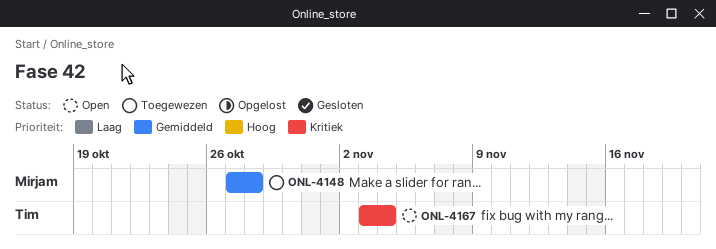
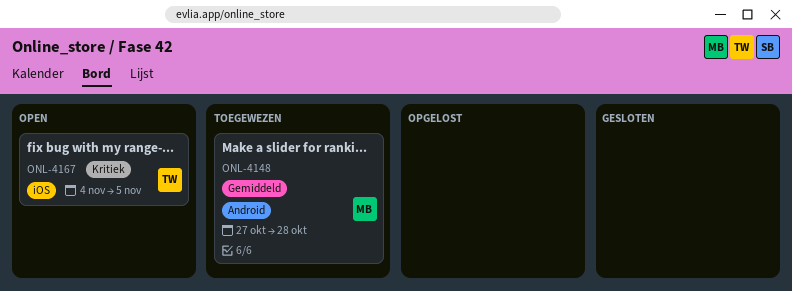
ONL-4167, start: Nov 3 -> Nov 4
ONL-4167, due: Nov 4 -> Nov 5

